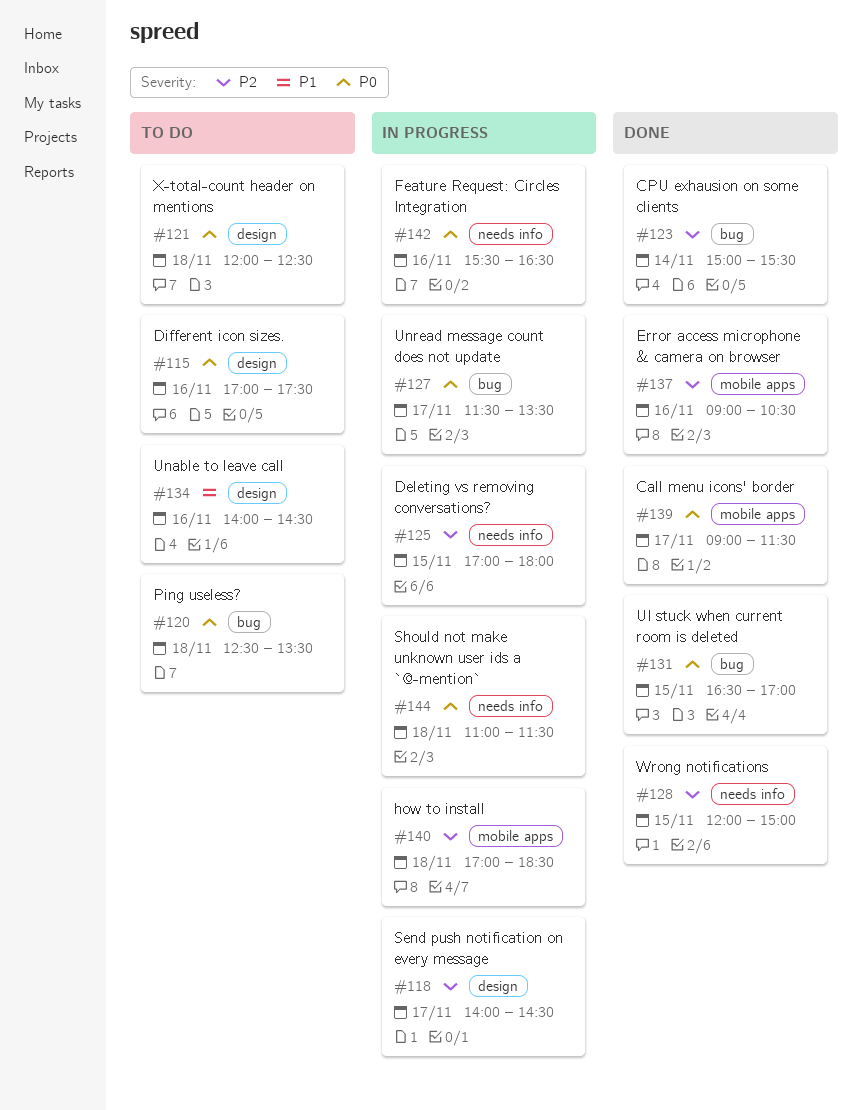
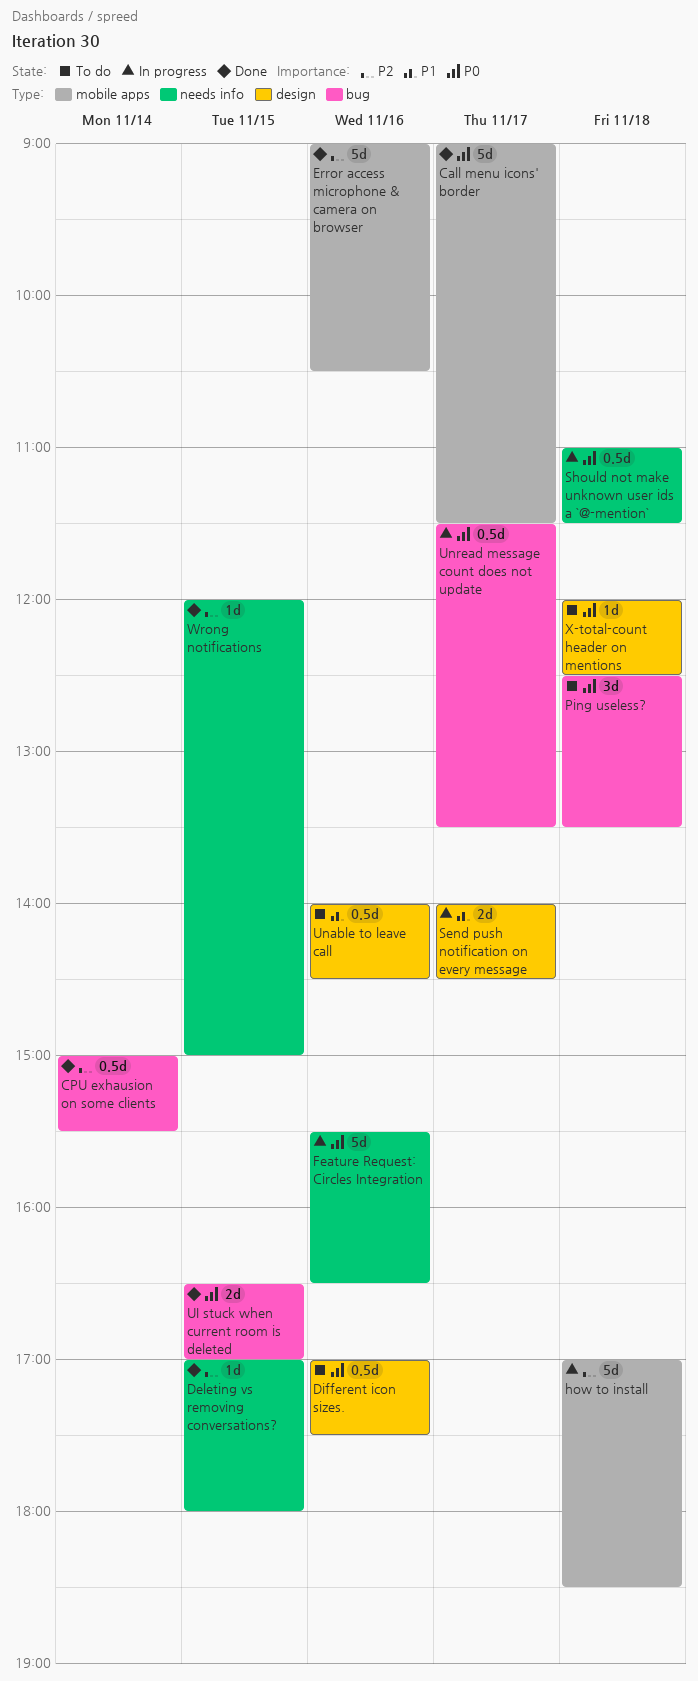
Deleting vs removing conversations?, status: In progress -> Done
Send push notification on every message, priority: P2 -> P1

